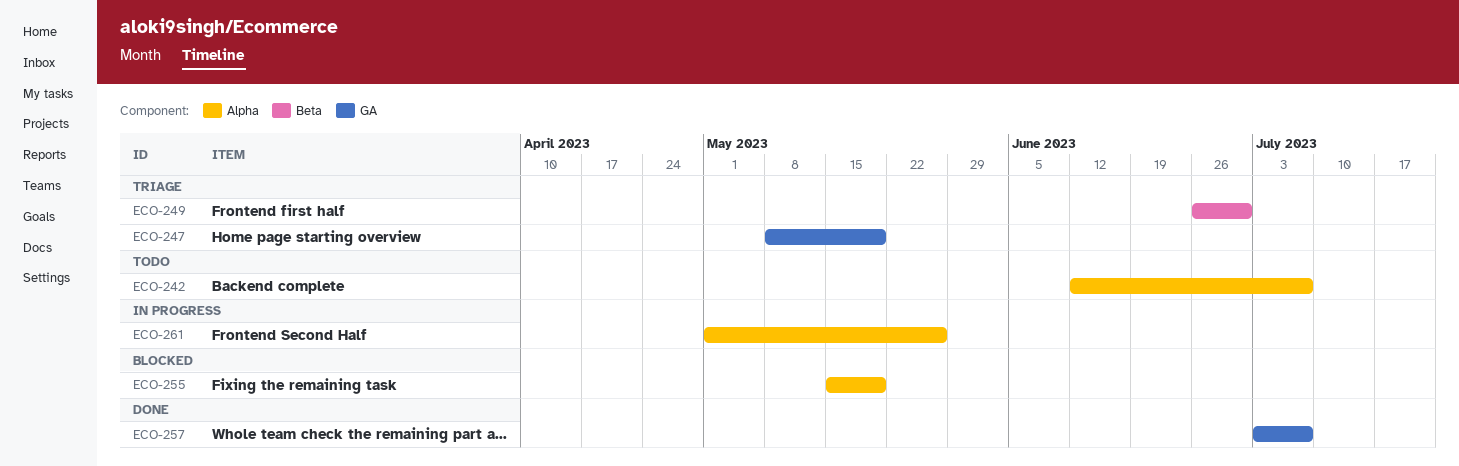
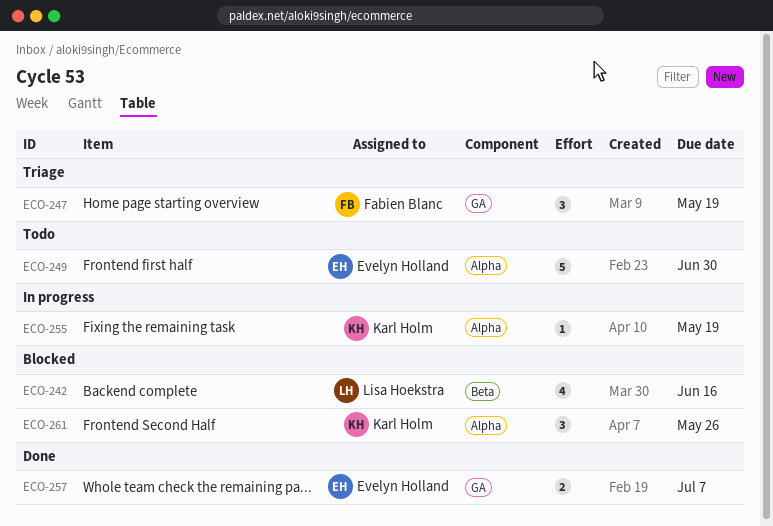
ECO-242, status: Todo -> Blocked
ECO-242, label: Alpha -> Beta
ECO-242, due: Jul 7 -> Jun 16
ECO-249, status: Triage -> Todo
ECO-249, label: Beta -> Alpha
ECO-255, status: Blocked -> In progress
ECO-261, status: In progress -> Blocked

